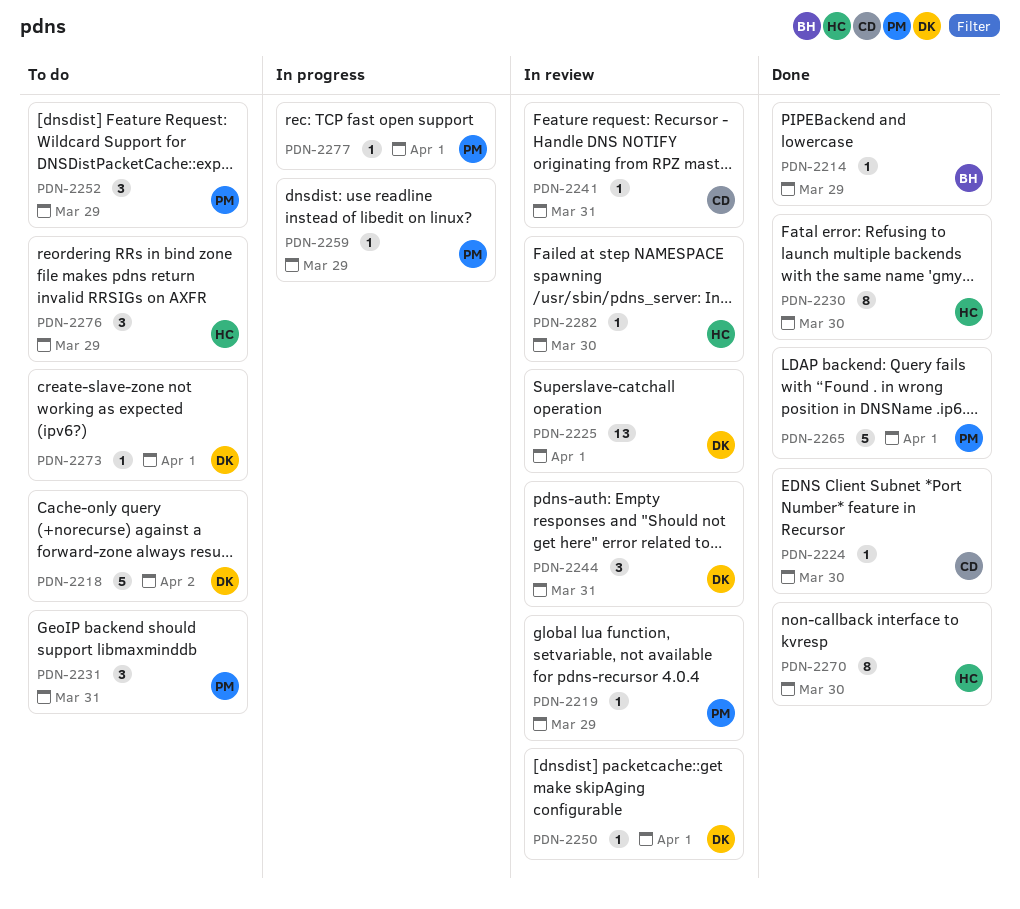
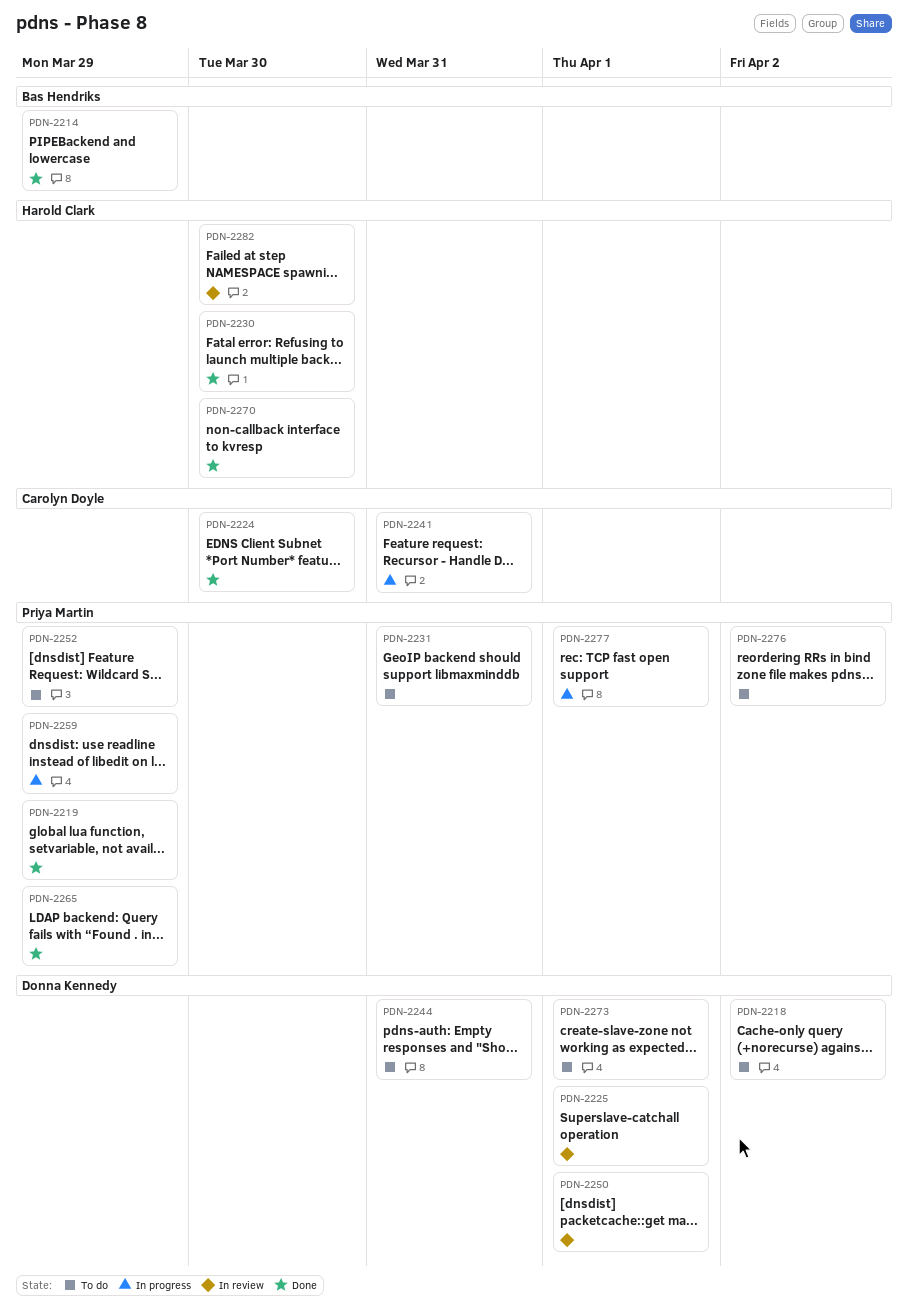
PDN-2219, status: In review -> Done
PDN-2241, status: In review -> In progress
PDN-2244, status: In review -> To do
PDN-2265, due: Apr 1 -> Mar 29
PDN-2276, owner: Harold Clark -> Priya Martin
PDN-2276, due: Mar 29 -> Apr 2

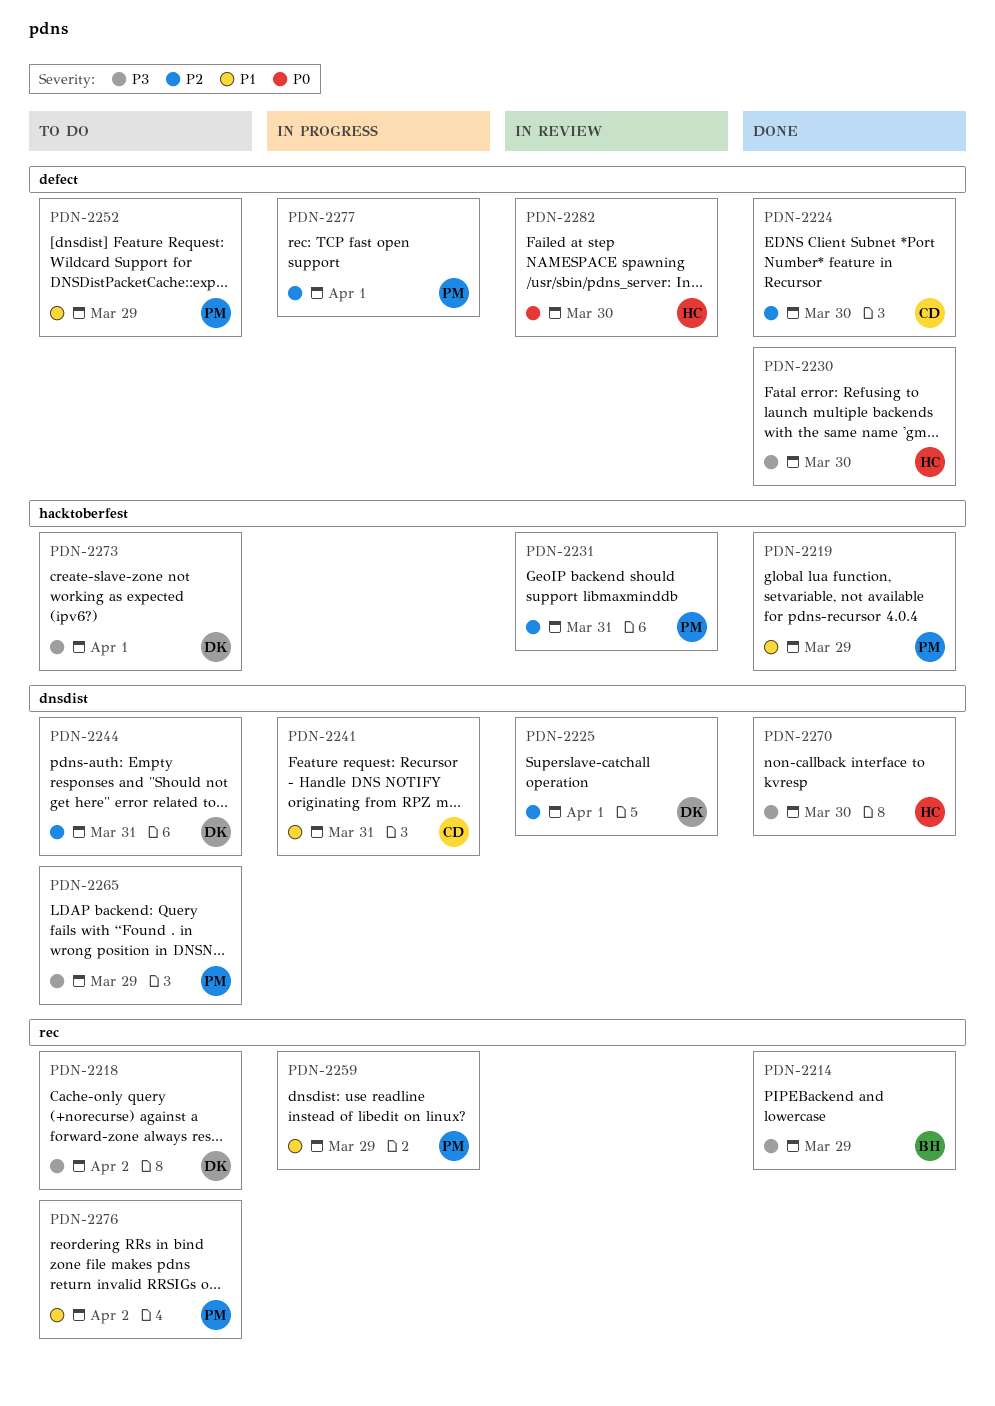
PDN-2231, status: To do -> In review
PDN-2250: present -> none
PDN-2265, status: Done -> To do

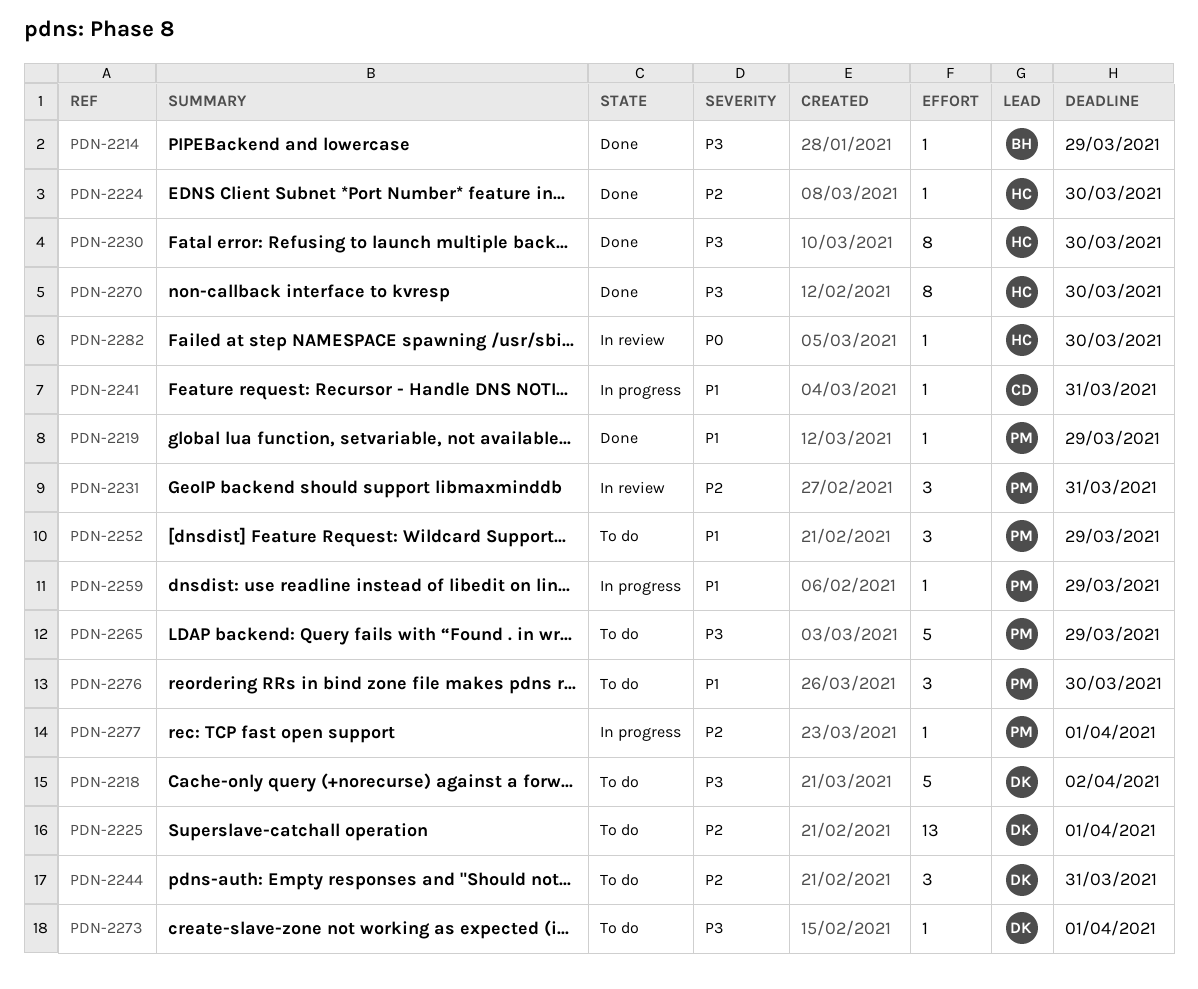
PDN-2224, owner: CD -> HC
PDN-2225, status: In review -> To do
PDN-2276, due: Apr 2 -> Mar 30

